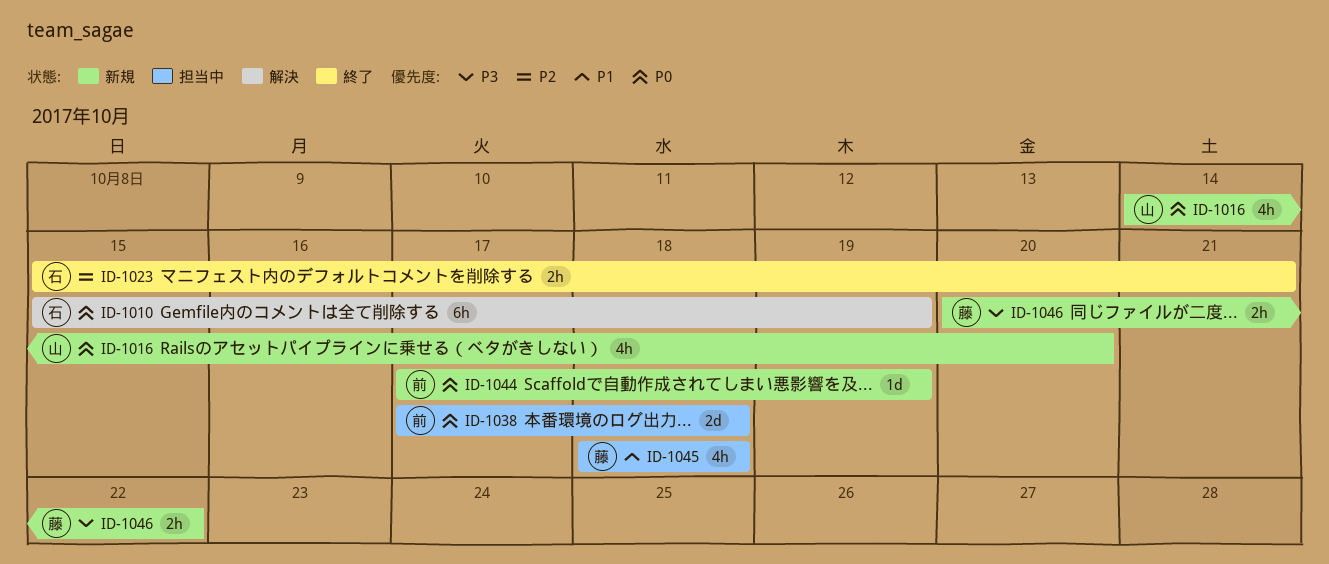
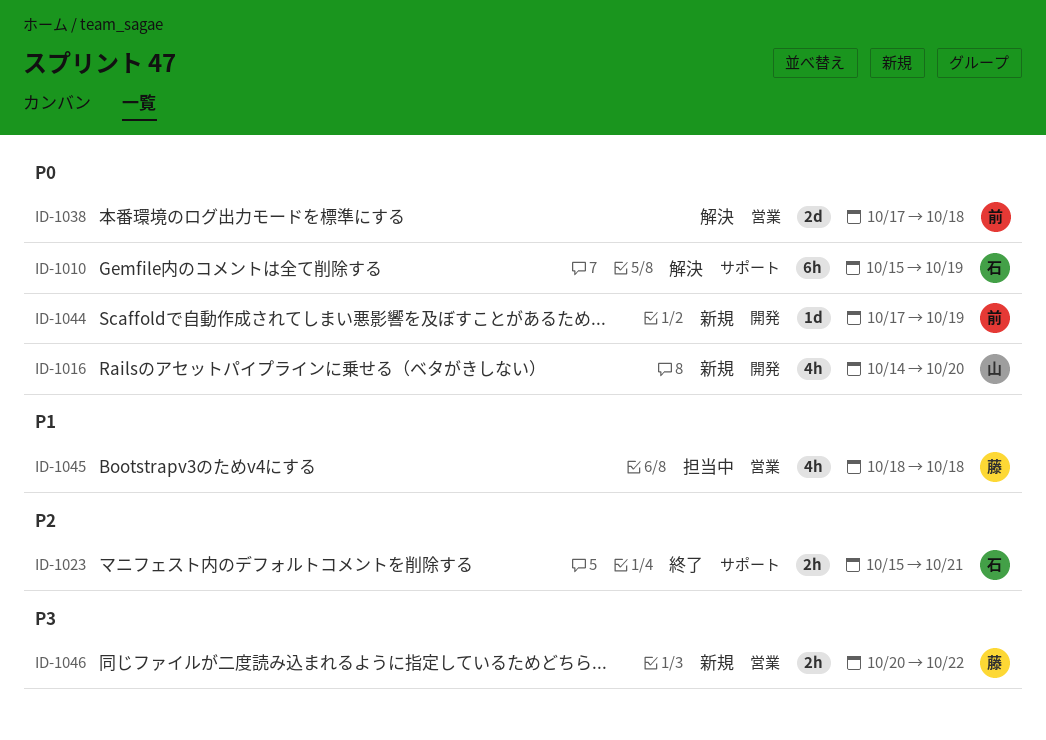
ID-1038, status: 担当中 -> 解決

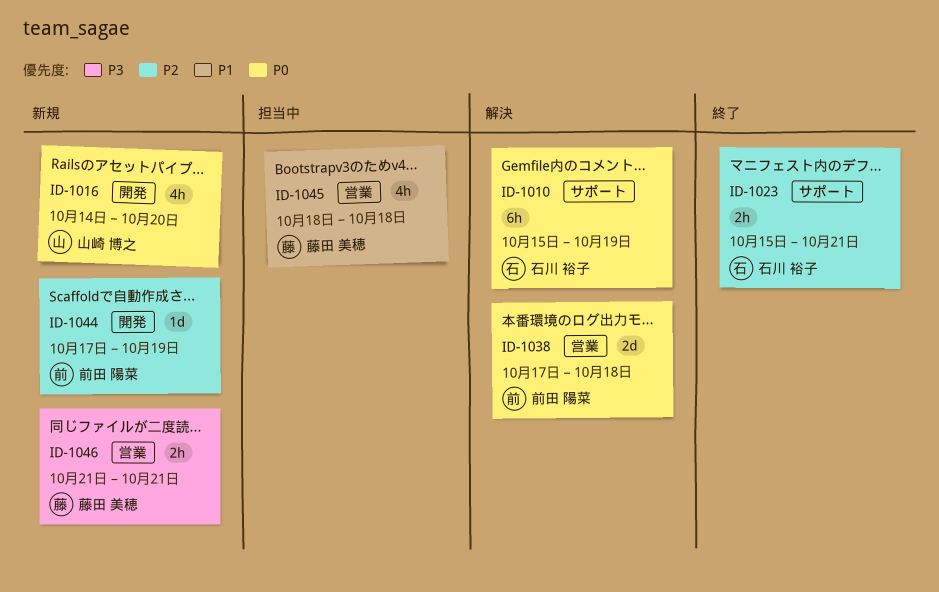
ID-1044, priority: P0 -> P2
ID-1046, start: Oct 20 -> Oct 21
ID-1046, due: Oct 22 -> Oct 21

